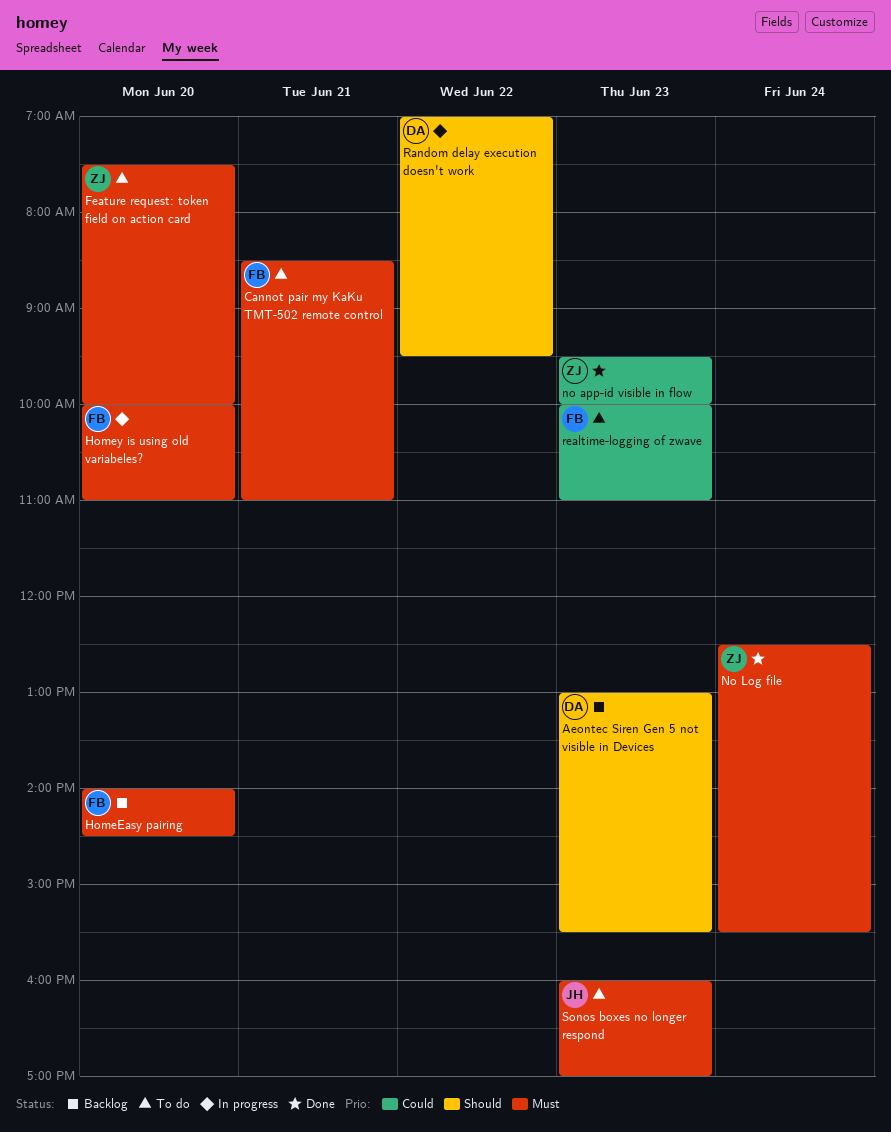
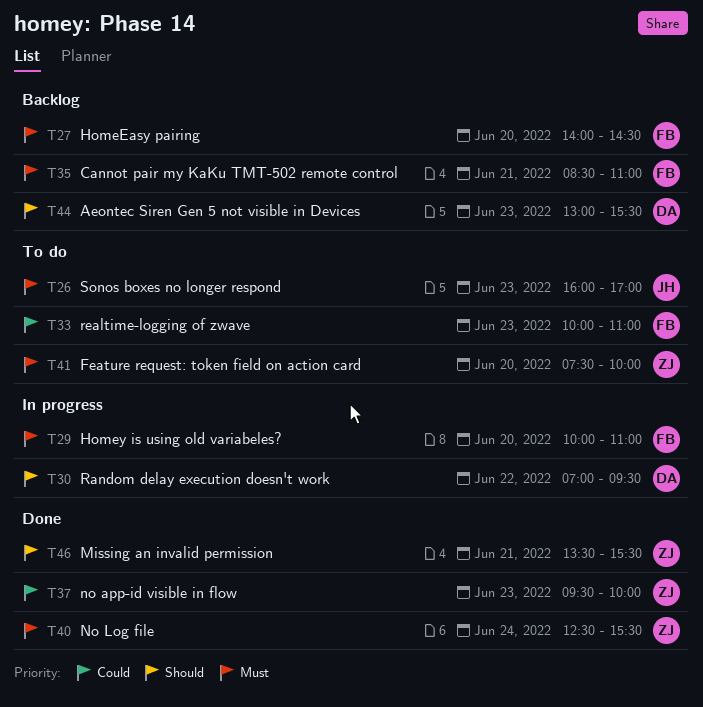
Cannot pair my KaKu TMT-502 remote control, status: To do -> Backlog
Missing an invalid permission: none -> present

